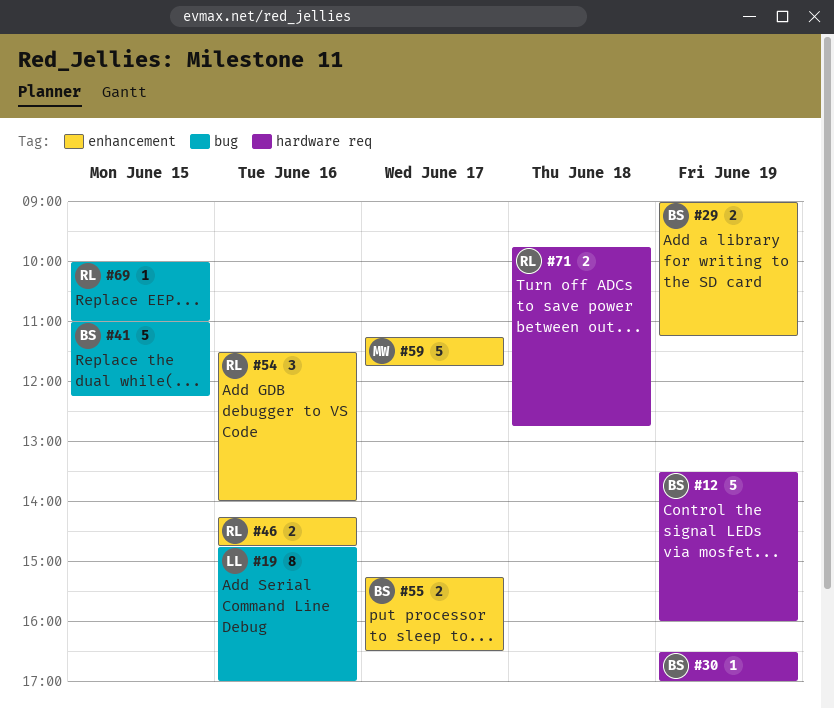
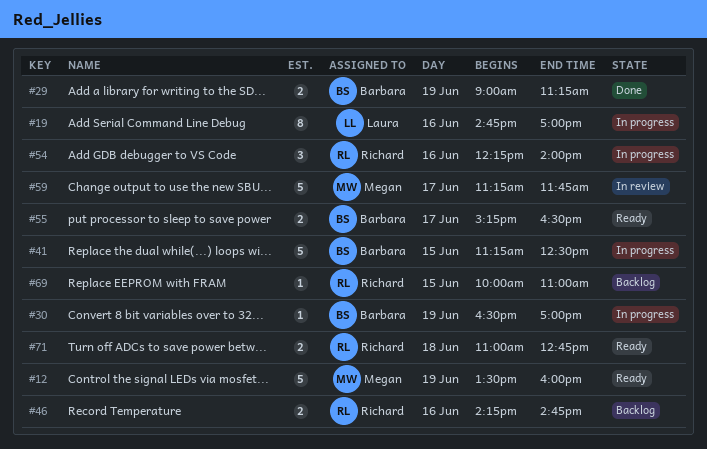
#12, owner: Barbara -> Megan
#41, begins: 11:00 -> 11:15
#41, ends: 12:15 -> 12:30
#54, begins: 11:30 -> 12:15
#71, begins: 09:45 -> 11:00

